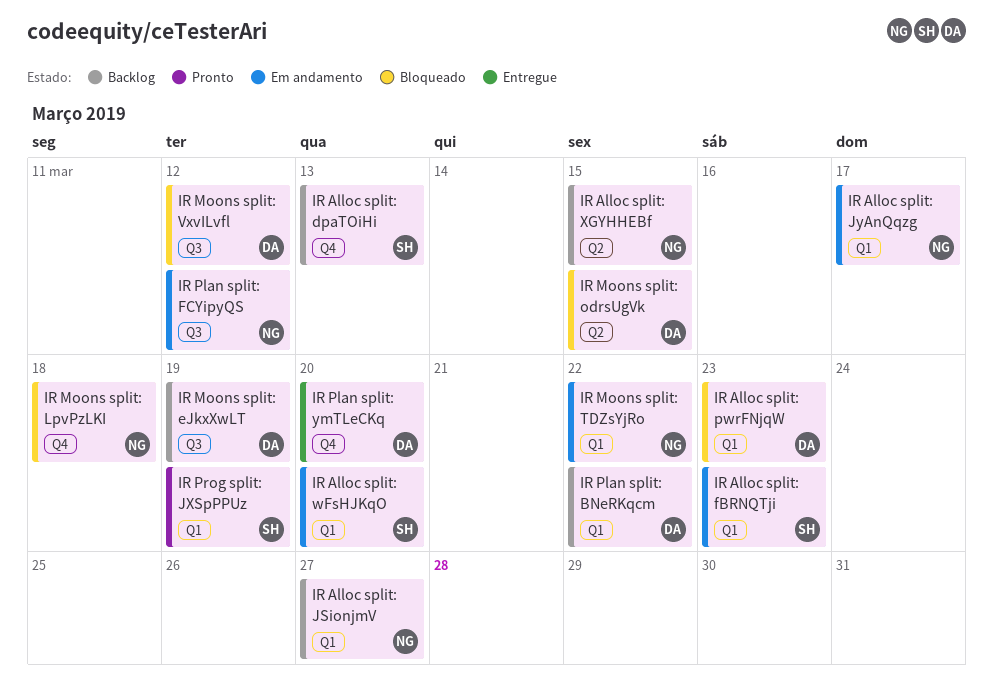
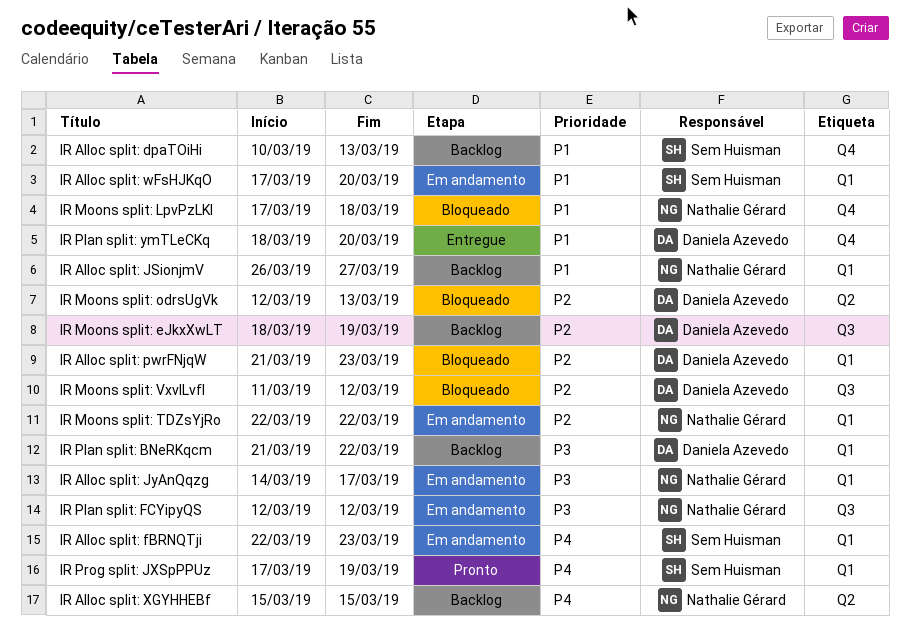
IR Moons split: odrsUgVk, due: Mar 15 -> Mar 13

